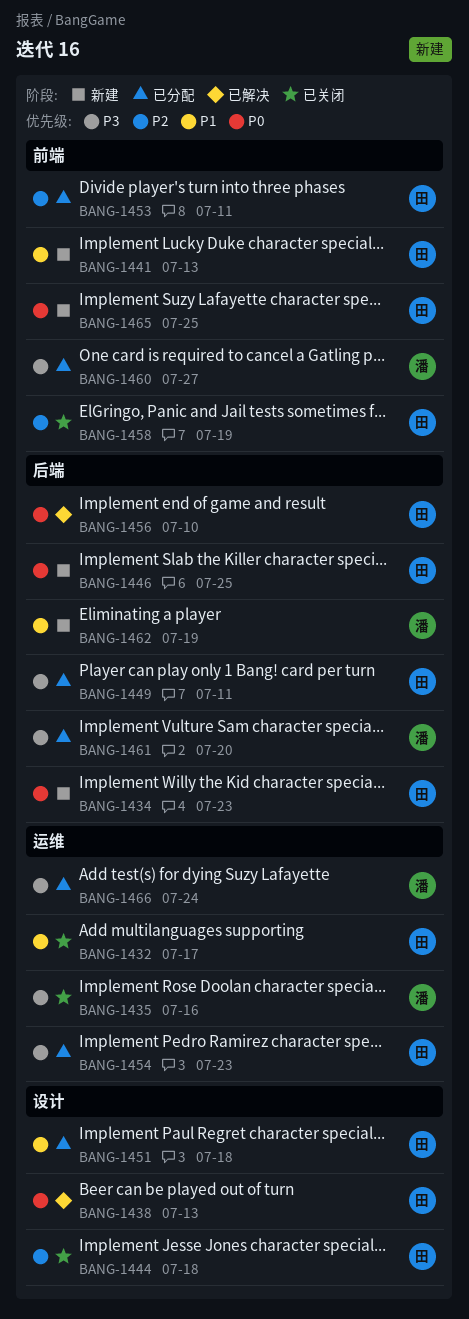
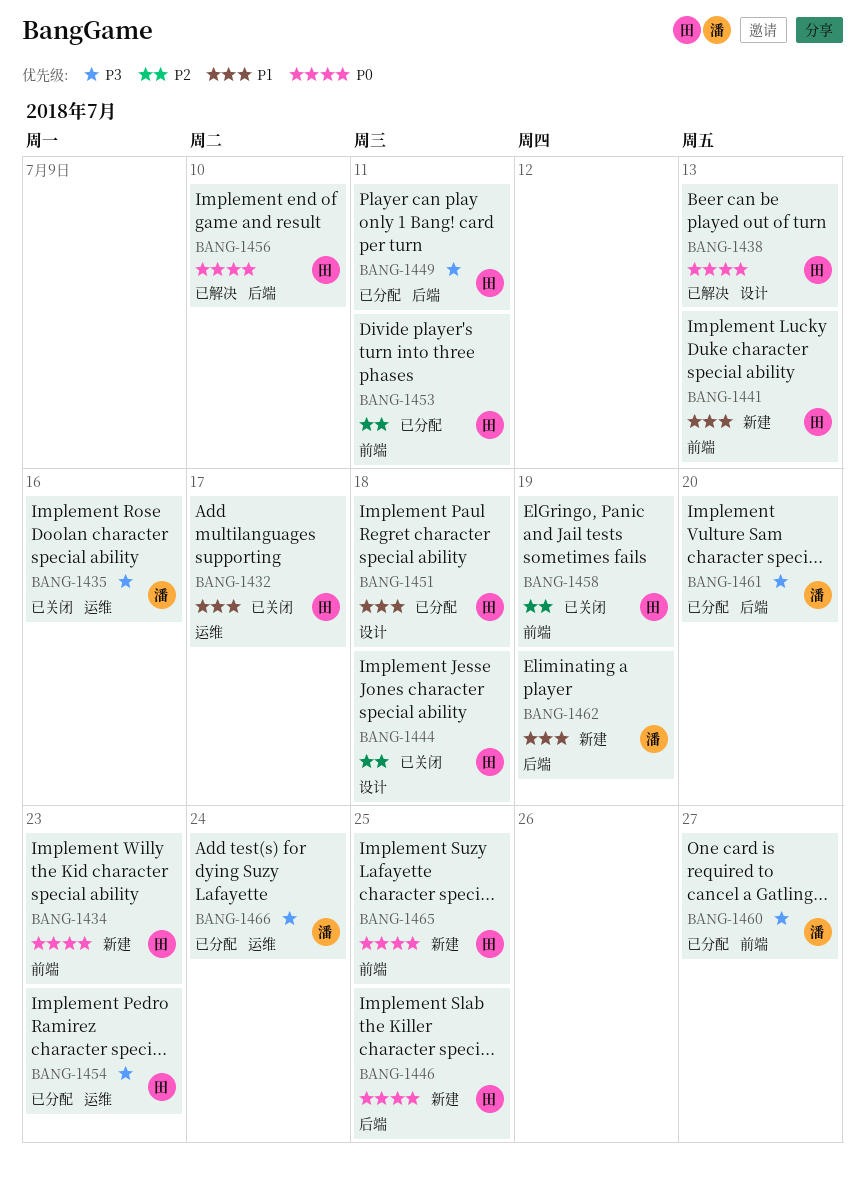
BANG-1434, label: 后端 -> 前端

